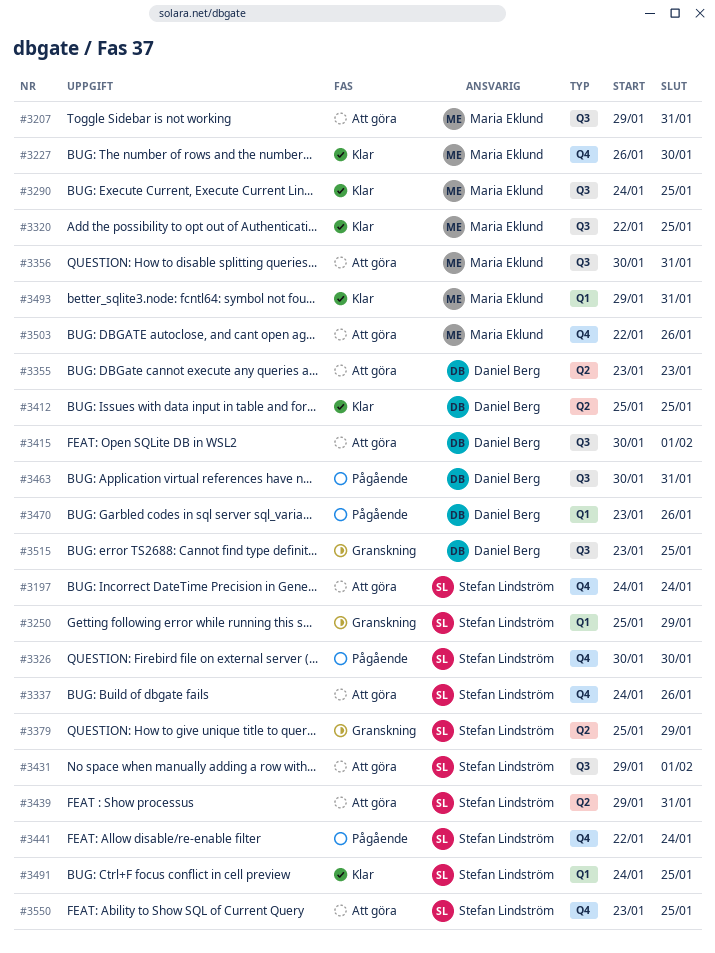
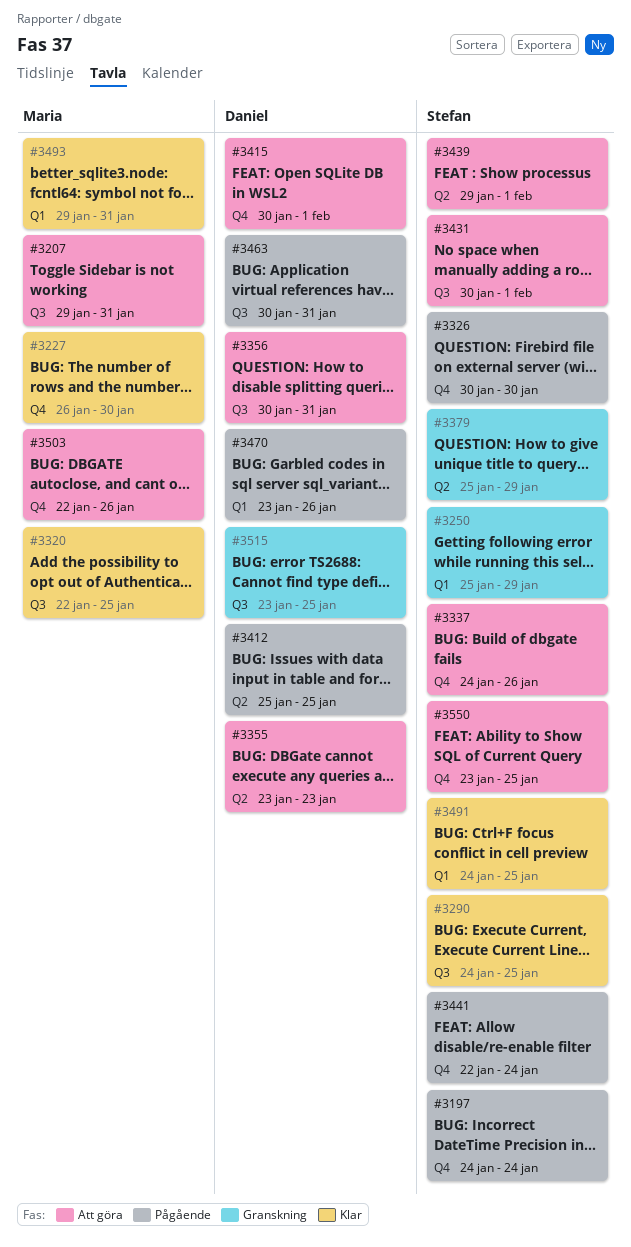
#3197, status: Att göra -> Pågående
#3290, owner: Maria Eklund -> Stefan Lindström
#3356, owner: Maria Eklund -> Daniel Berg
#3412, status: Klar -> Pågående
#3415, label: Q3 -> Q4
#3431, start: Jan 29 -> Jan 30
#3439, due: Jan 31 -> Feb 1

